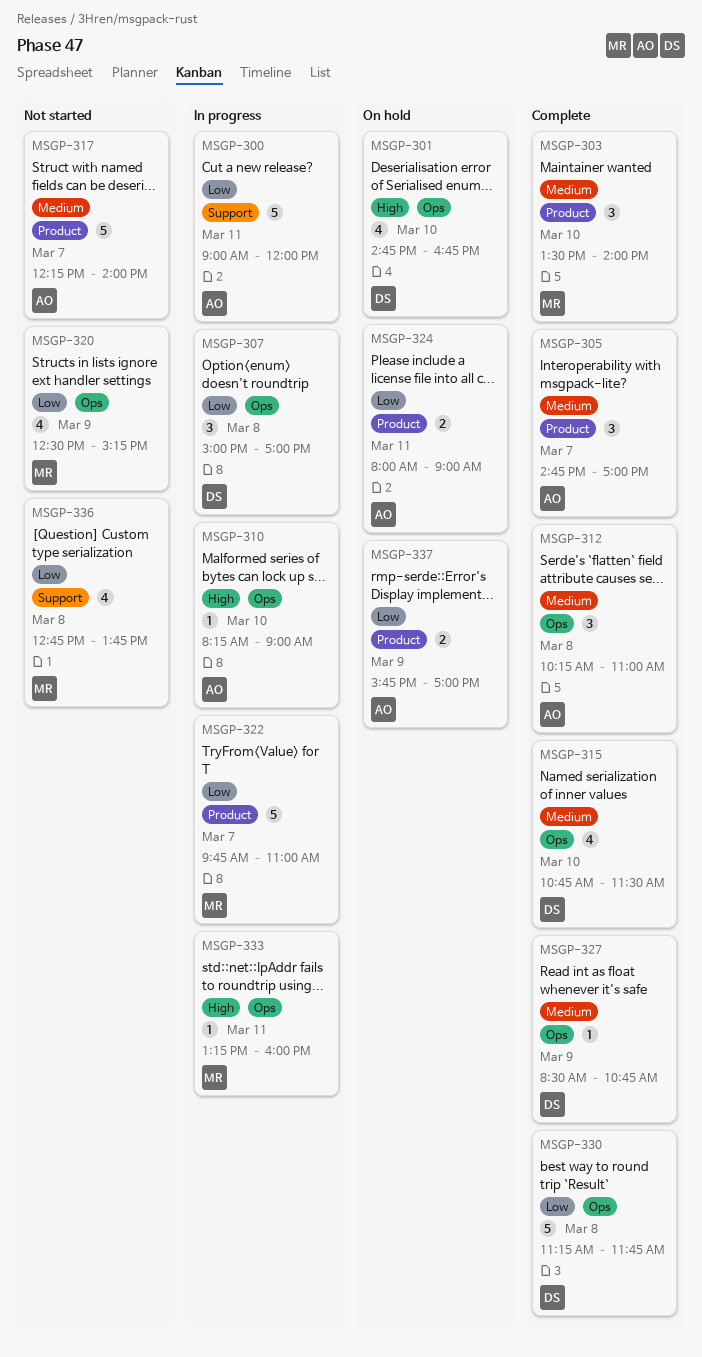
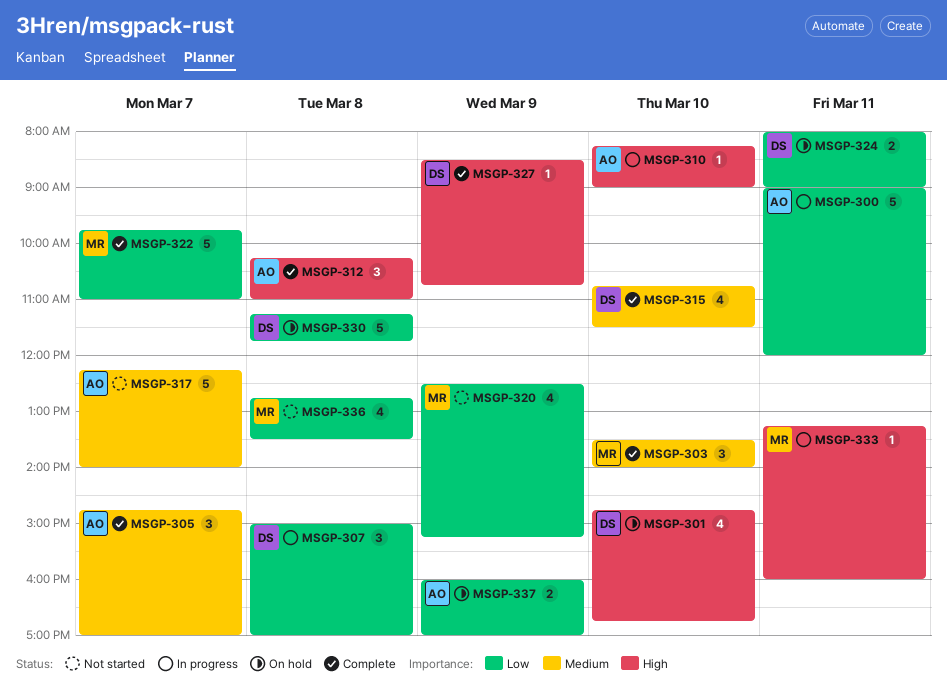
MSGP-312, priority: Medium -> High
MSGP-322, status: In progress -> Complete
MSGP-324, owner: AO -> DS
MSGP-327, priority: Medium -> High
MSGP-330, status: Complete -> On hold
MSGP-336, ends: 13:45 -> 13:30
MSGP-337, begins: 15:45 -> 16:00

